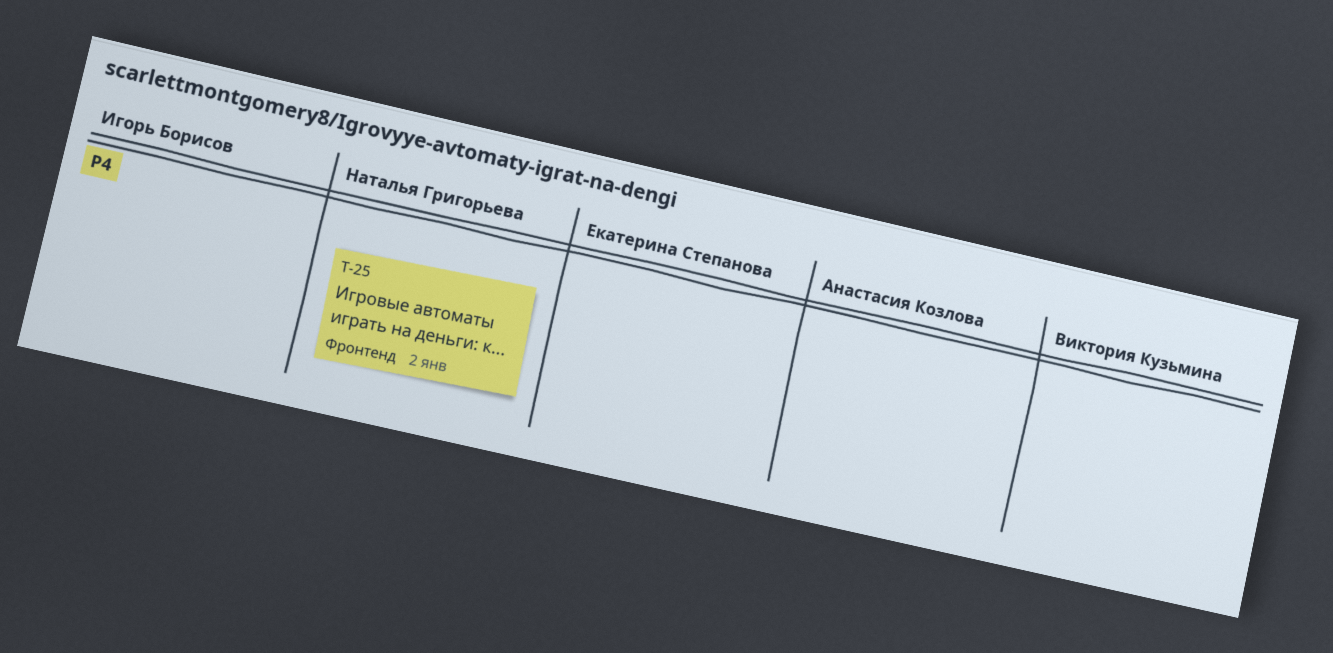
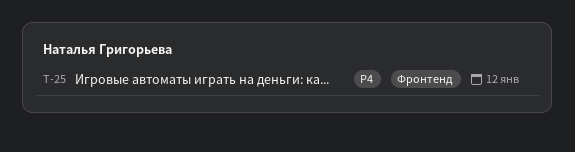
T-25, due: Jan 2 -> Jan 12

